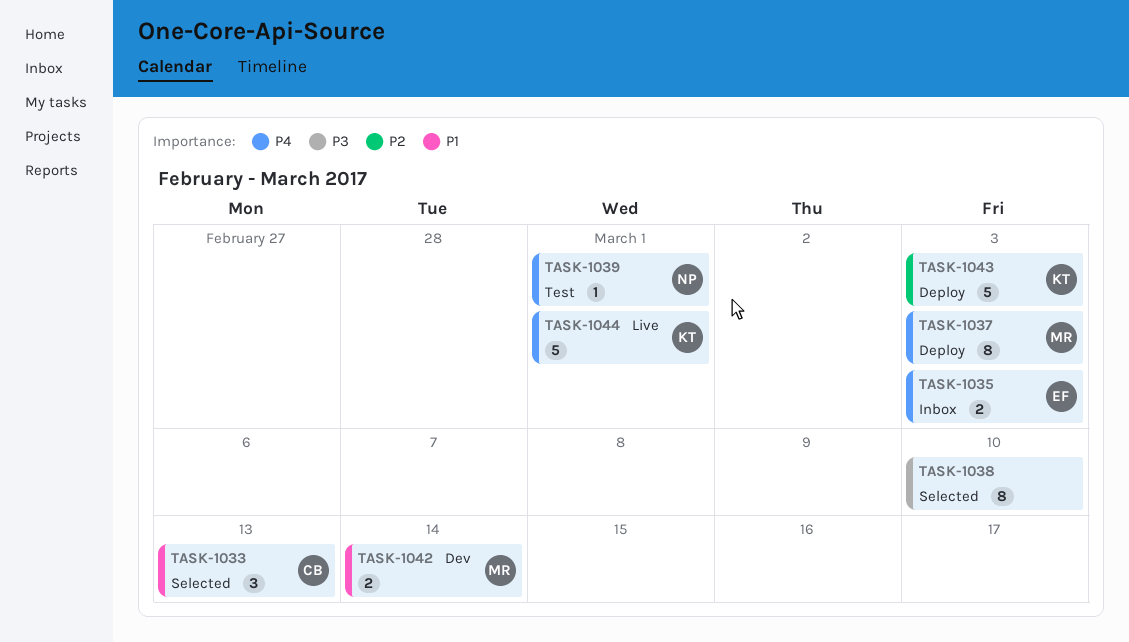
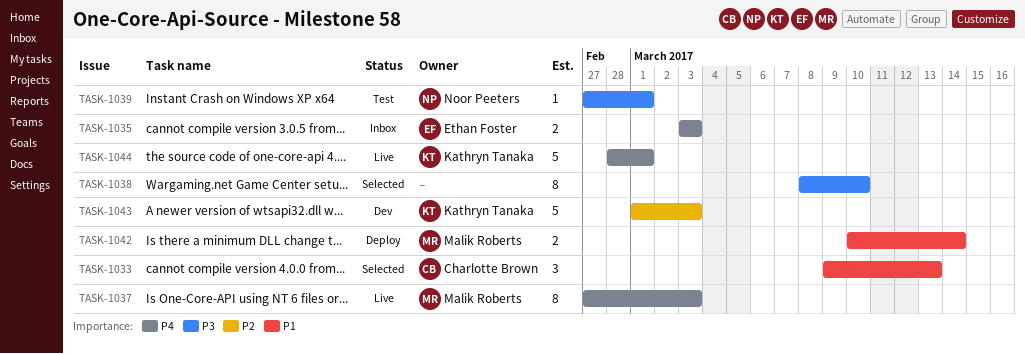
TASK-1037, status: Deploy -> Live
TASK-1039, priority: P4 -> P3
TASK-1042, status: Dev -> Deploy
TASK-1043, status: Deploy -> Dev

